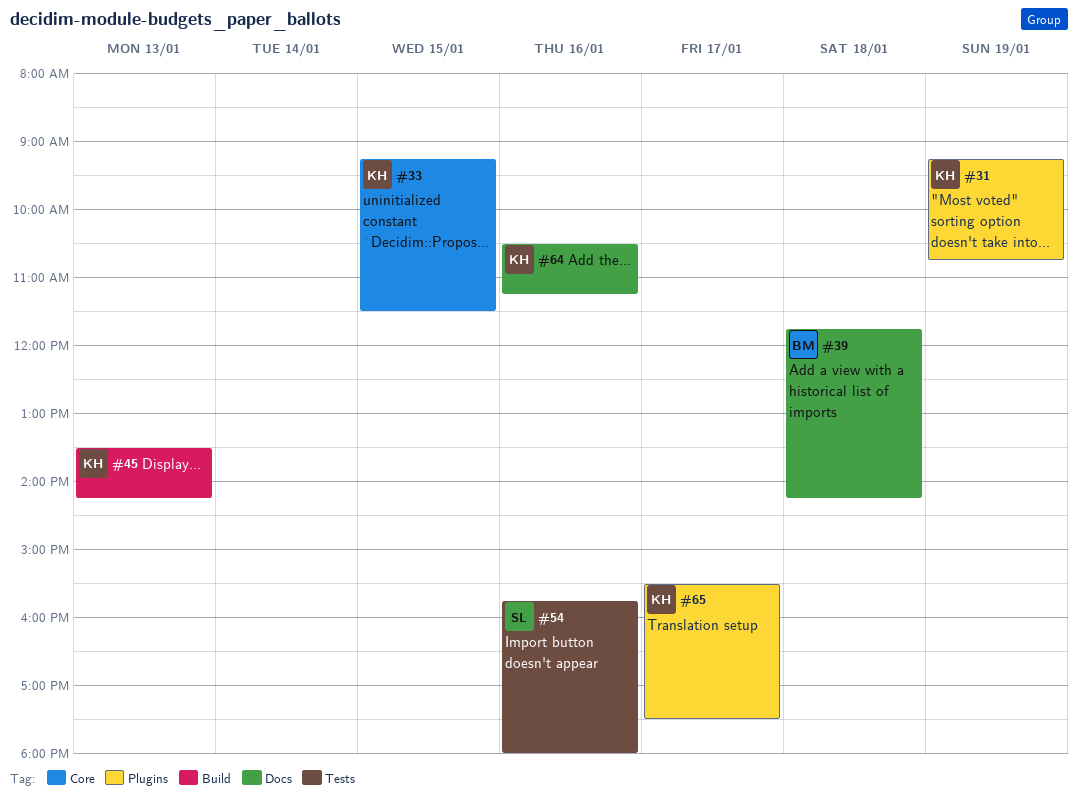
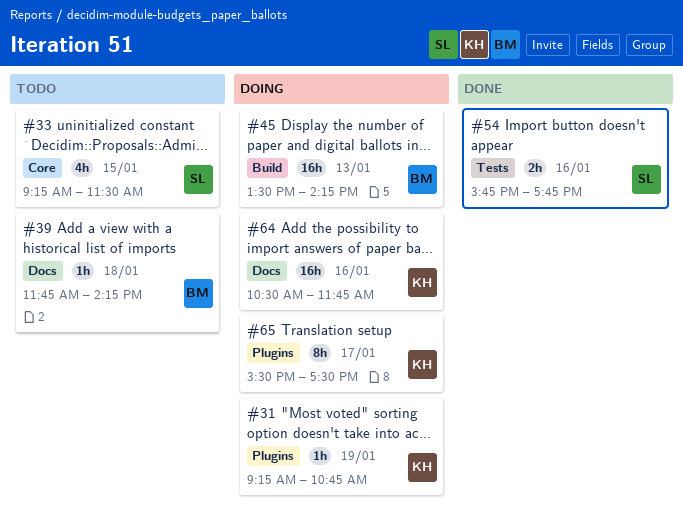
#33, owner: KH -> SL
#45, owner: KH -> BM
#54, ends: 18:00 -> 17:45
#64, ends: 11:15 -> 11:45

